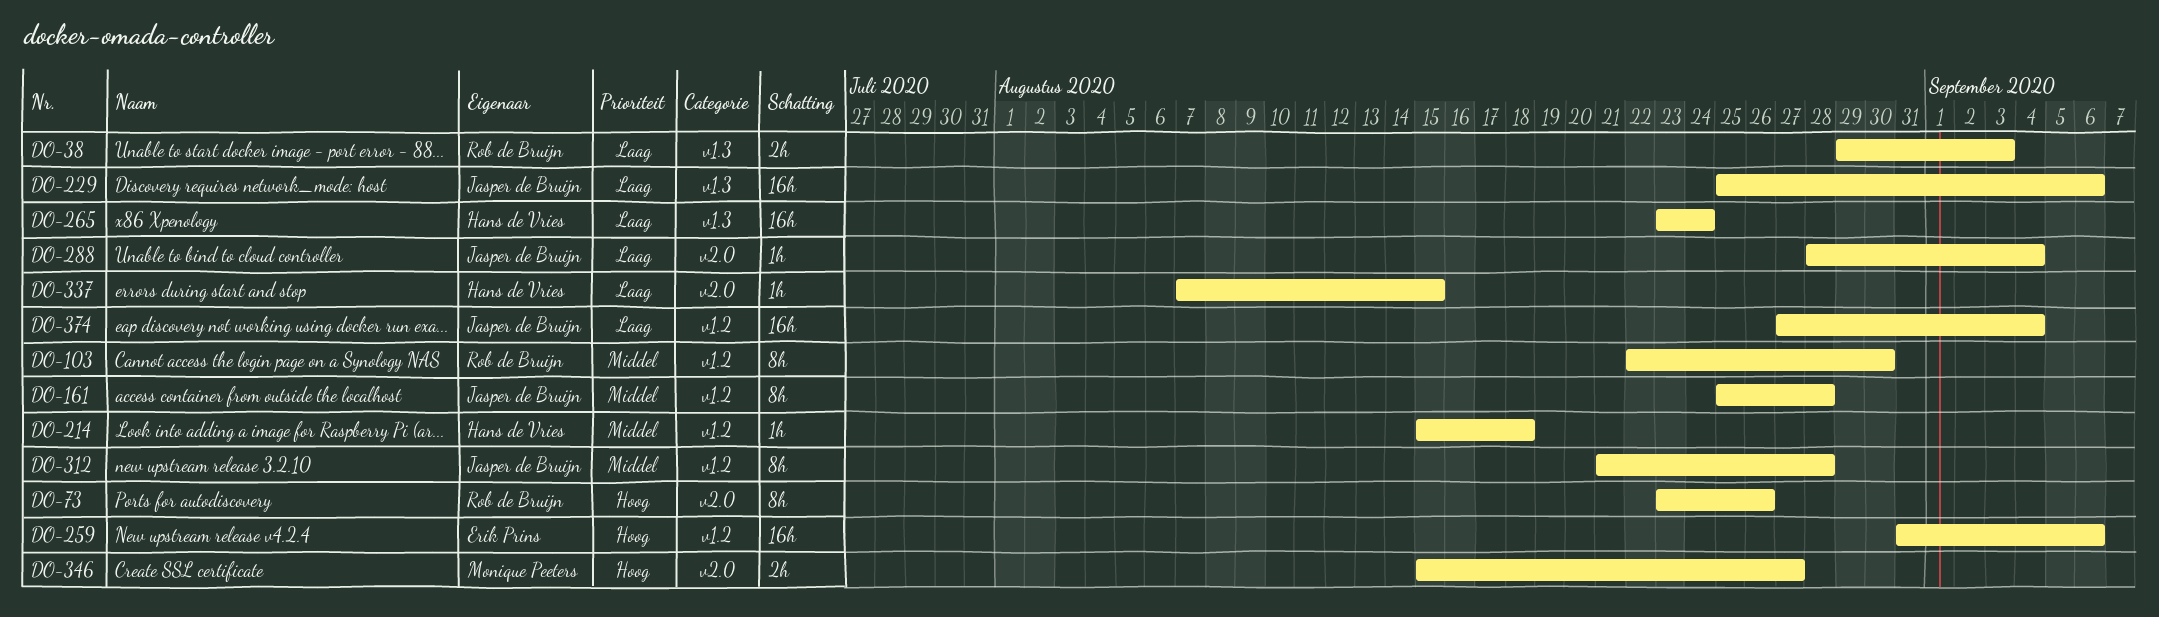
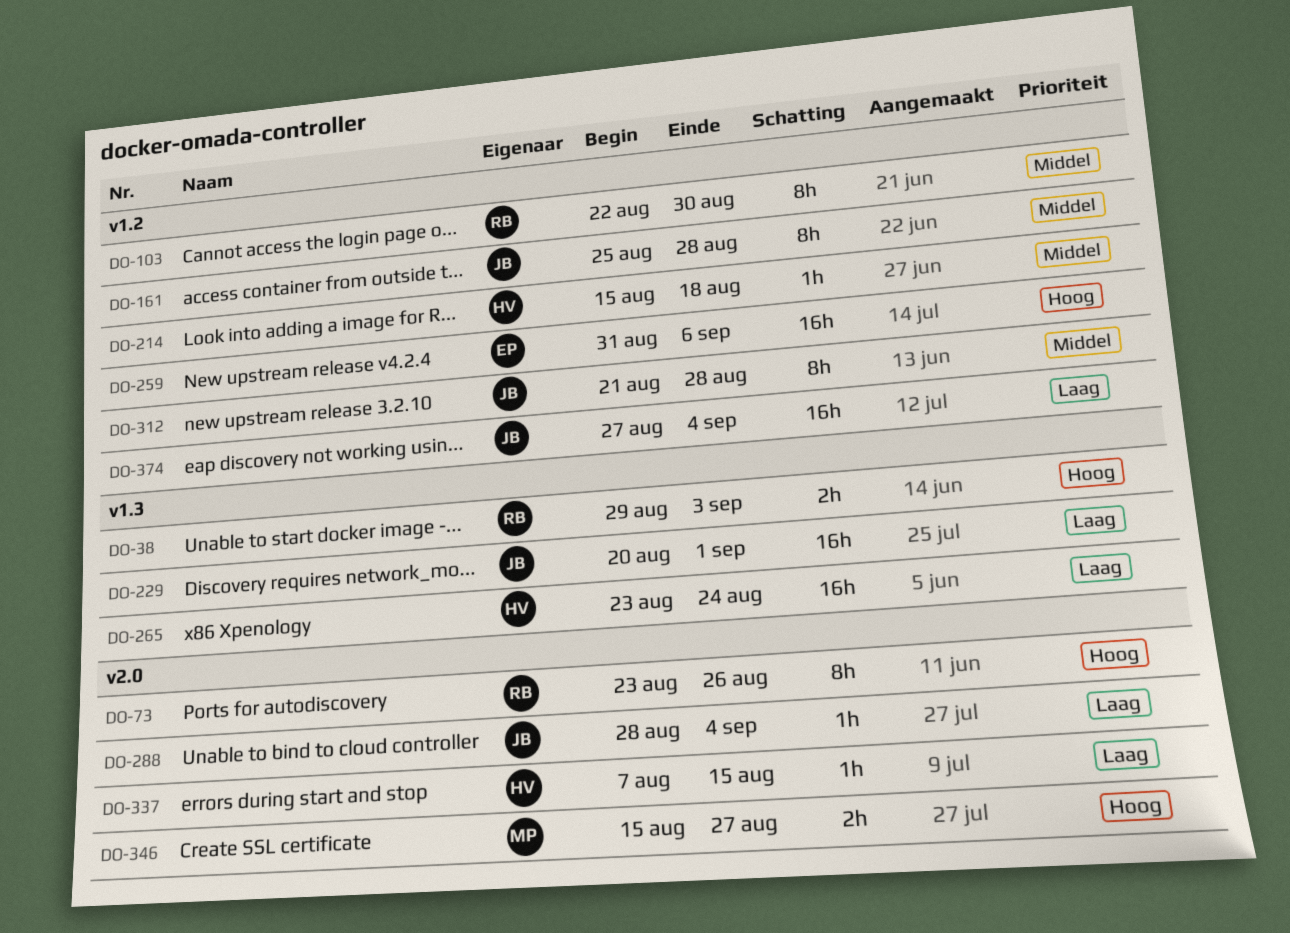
DO-38, priority: Laag -> Hoog
DO-229, start: Aug 25 -> Aug 20
DO-229, due: Sep 6 -> Sep 1

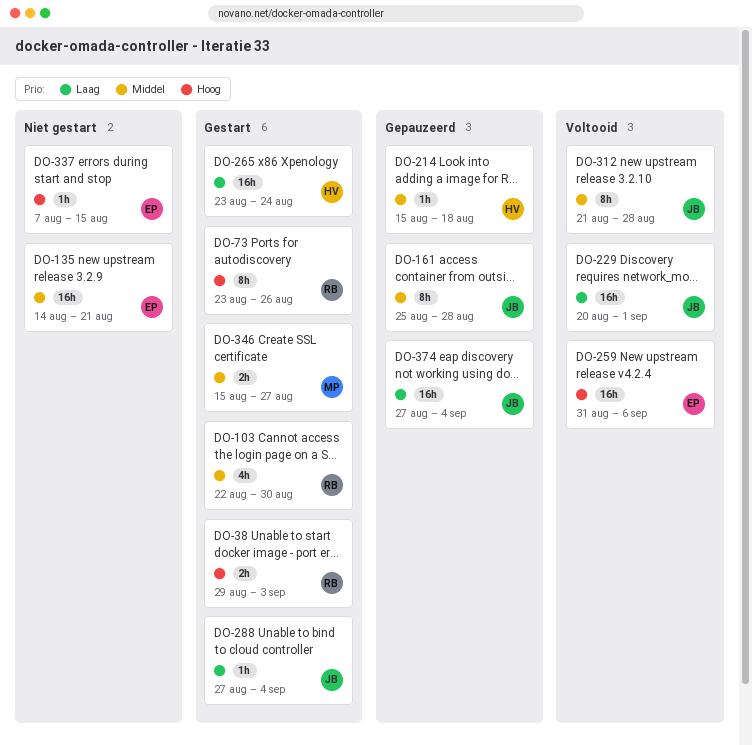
DO-103, estimate: 8h -> 4h
DO-135: none -> present
DO-288, start: Aug 28 -> Aug 27
DO-337, owner: HV -> EP
DO-337, priority: Laag -> Hoog
DO-346, priority: Hoog -> Middel

